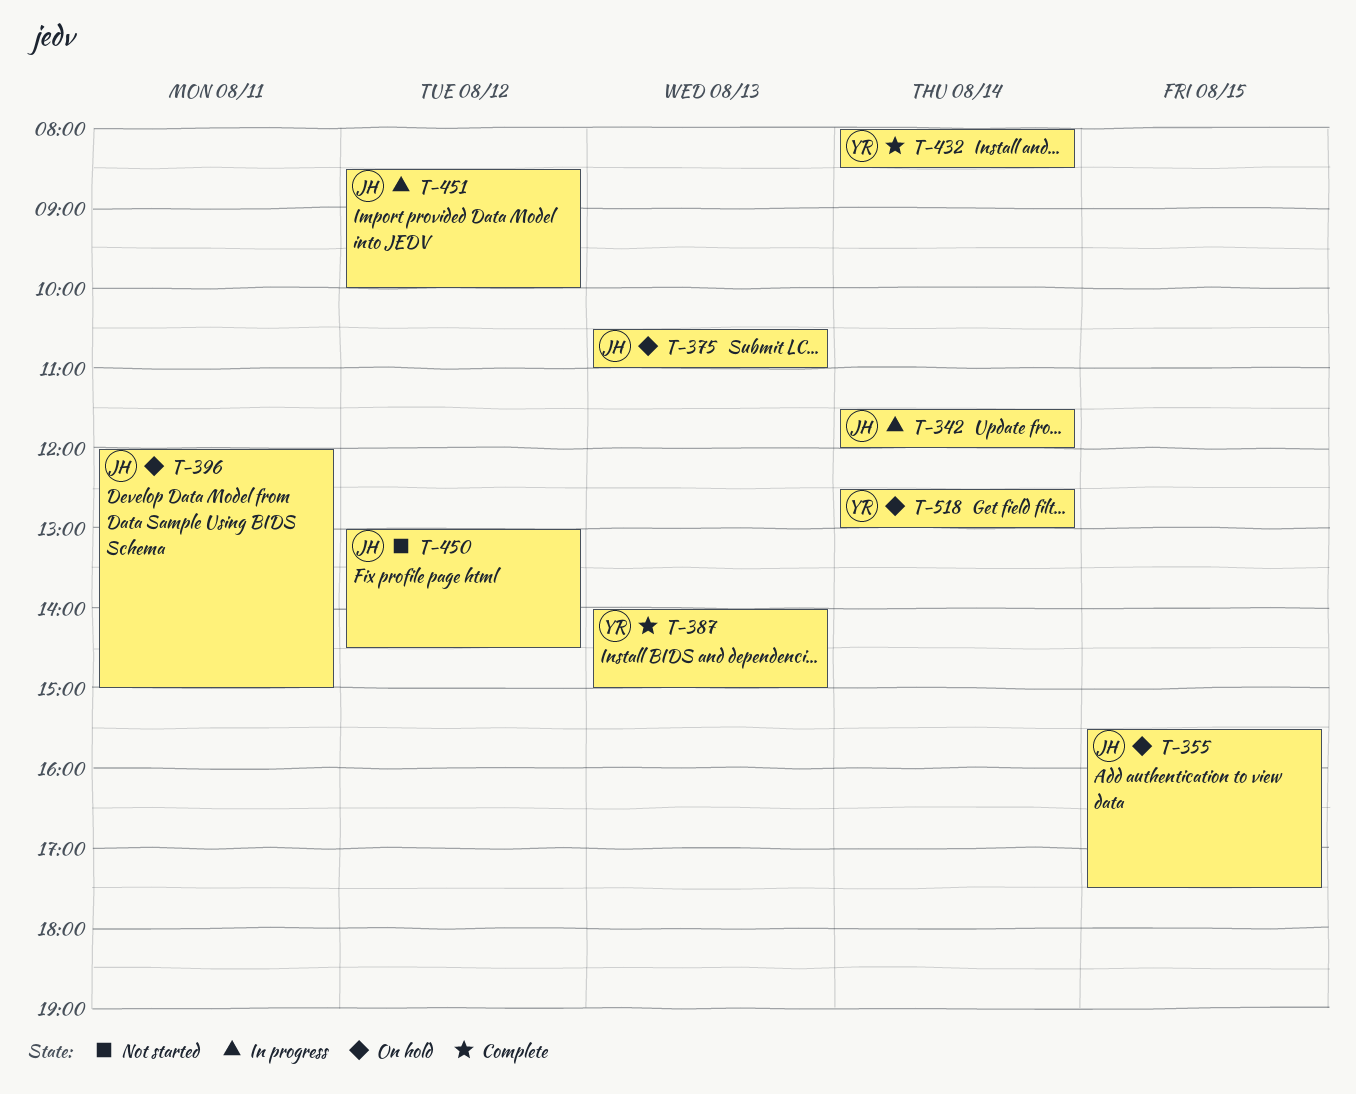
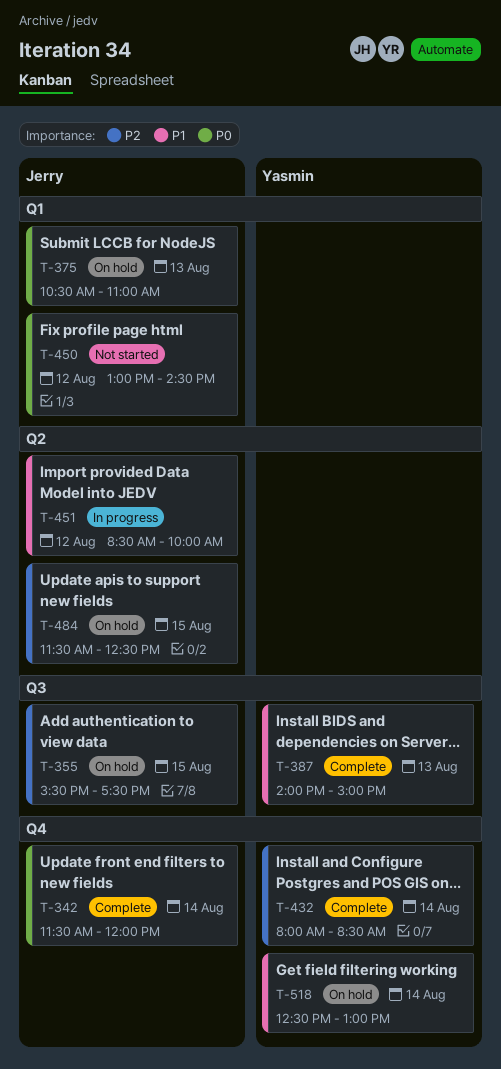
T-342, status: In progress -> Complete
T-396: present -> none
T-484: none -> present

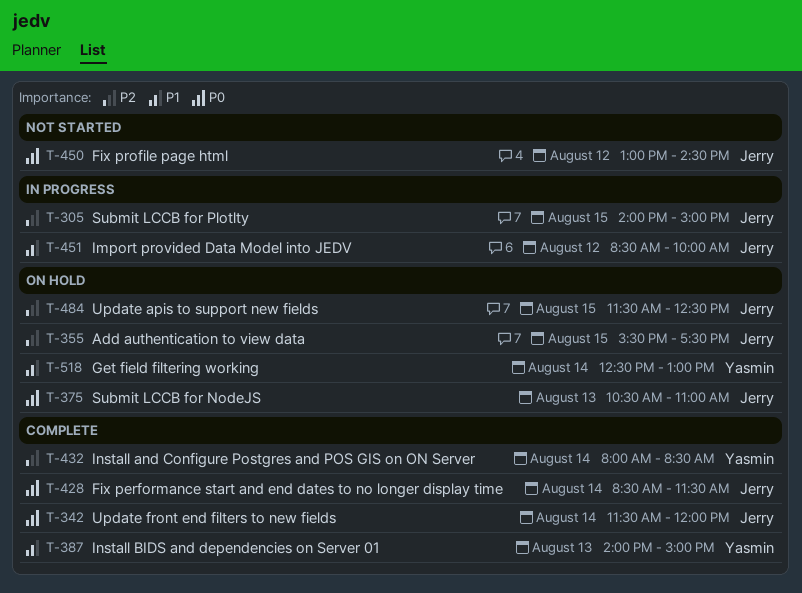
T-305: none -> present
T-428: none -> present

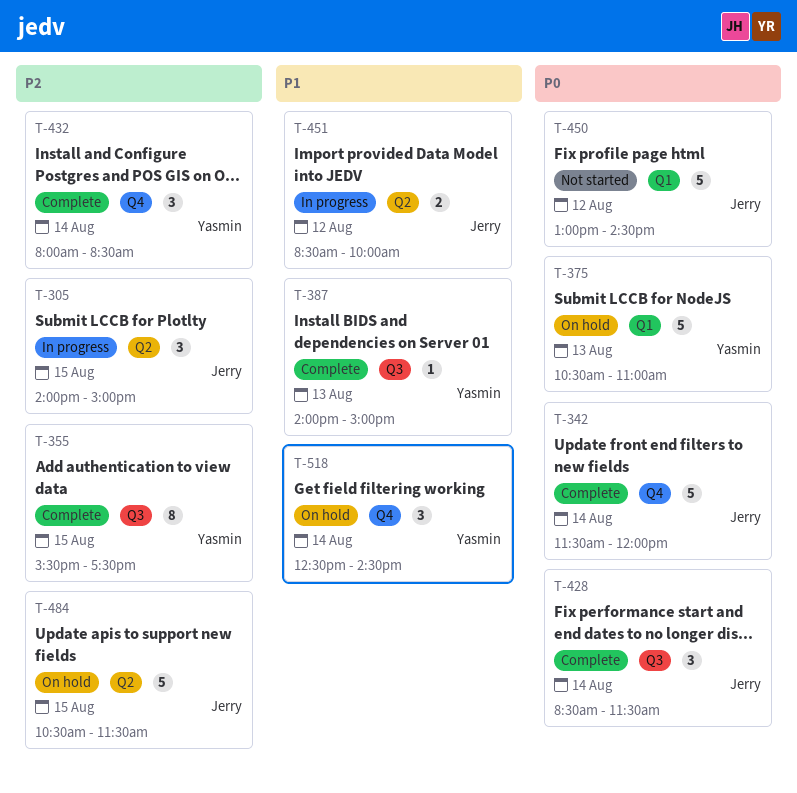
T-355, status: On hold -> Complete
T-355, owner: Jerry -> Yasmin
T-375, owner: Jerry -> Yasmin
T-484, begins: 11:30 -> 10:30
T-484, ends: 12:30 -> 11:30
T-518, ends: 13:00 -> 14:30

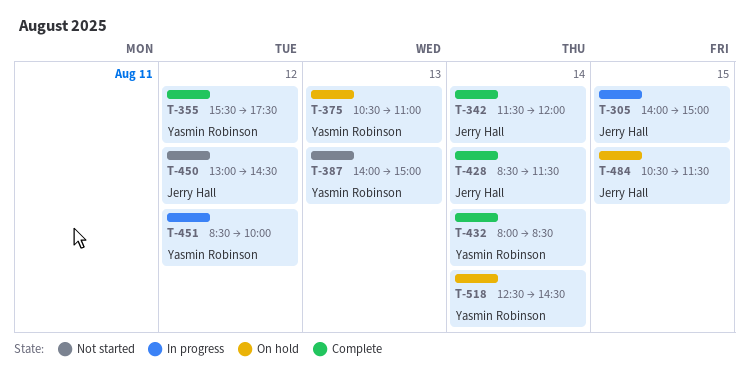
T-355, day: Aug 15 -> Aug 12
T-387, status: Complete -> Not started
T-451, owner: Jerry Hall -> Yasmin Robinson

